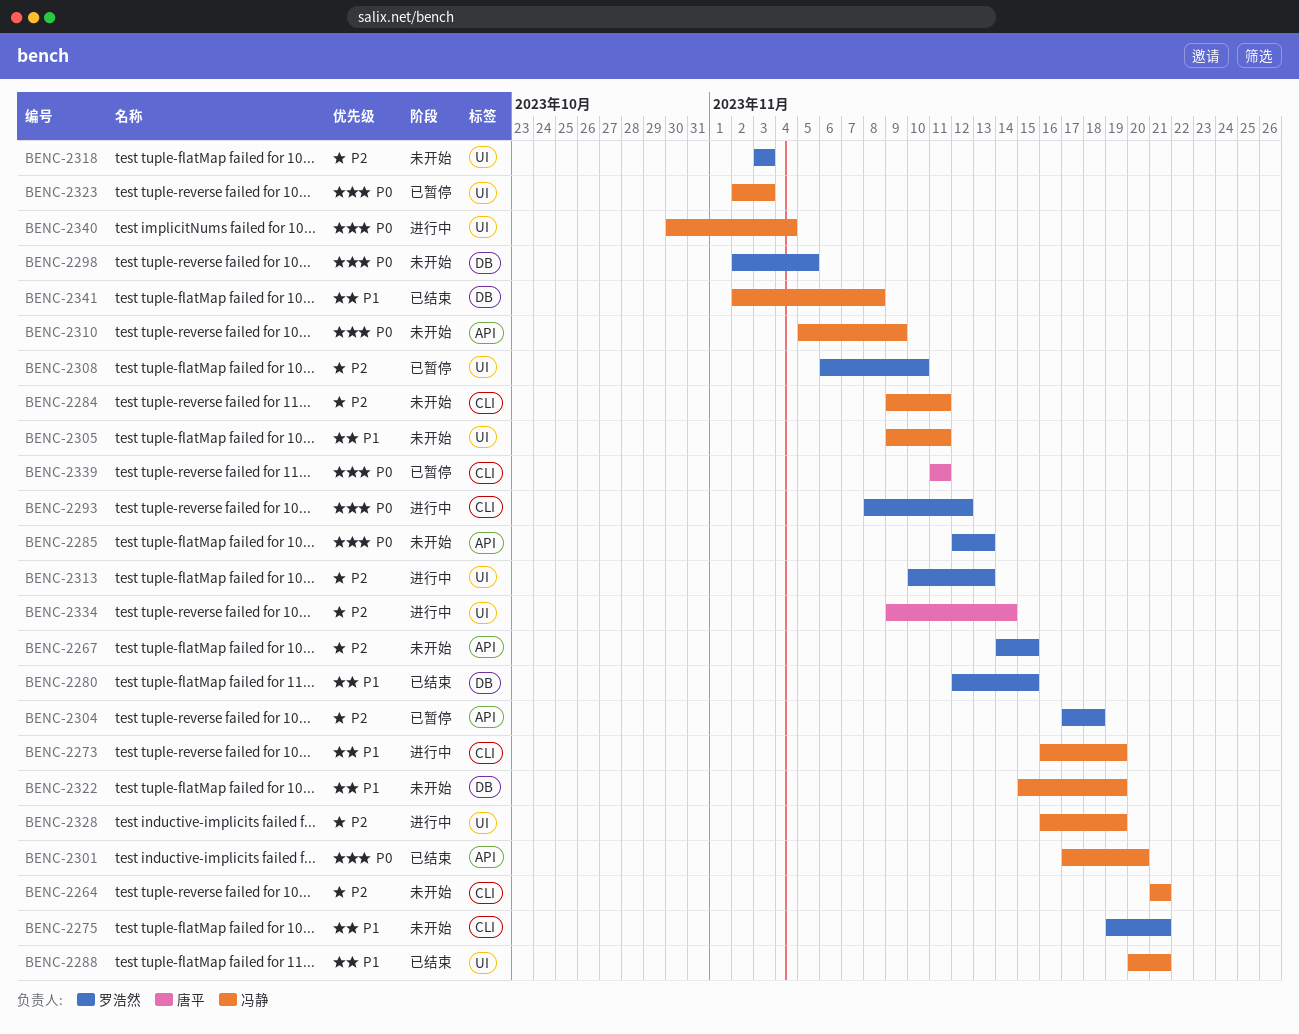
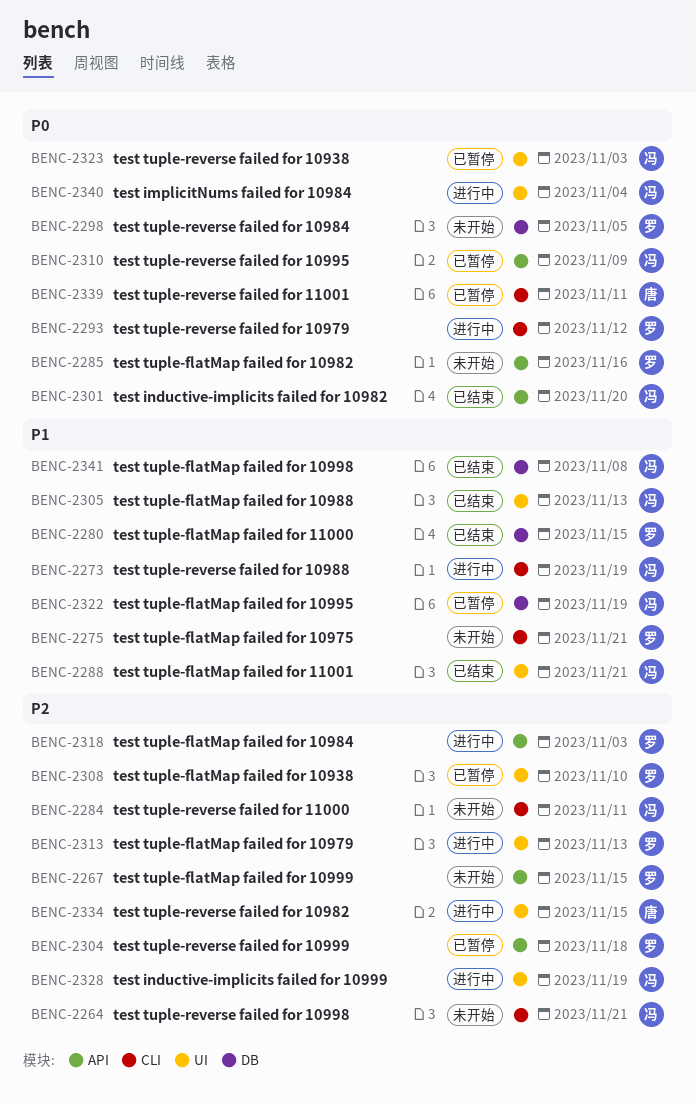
BENC-2285, due: Nov 13 -> Nov 16
BENC-2305, status: 未开始 -> 已结束
BENC-2305, due: Nov 11 -> Nov 13
BENC-2310, status: 未开始 -> 已暂停
BENC-2318, status: 未开始 -> 进行中
BENC-2318, label: UI -> API
BENC-2322, status: 未开始 -> 已暂停
BENC-2334, due: Nov 14 -> Nov 15

